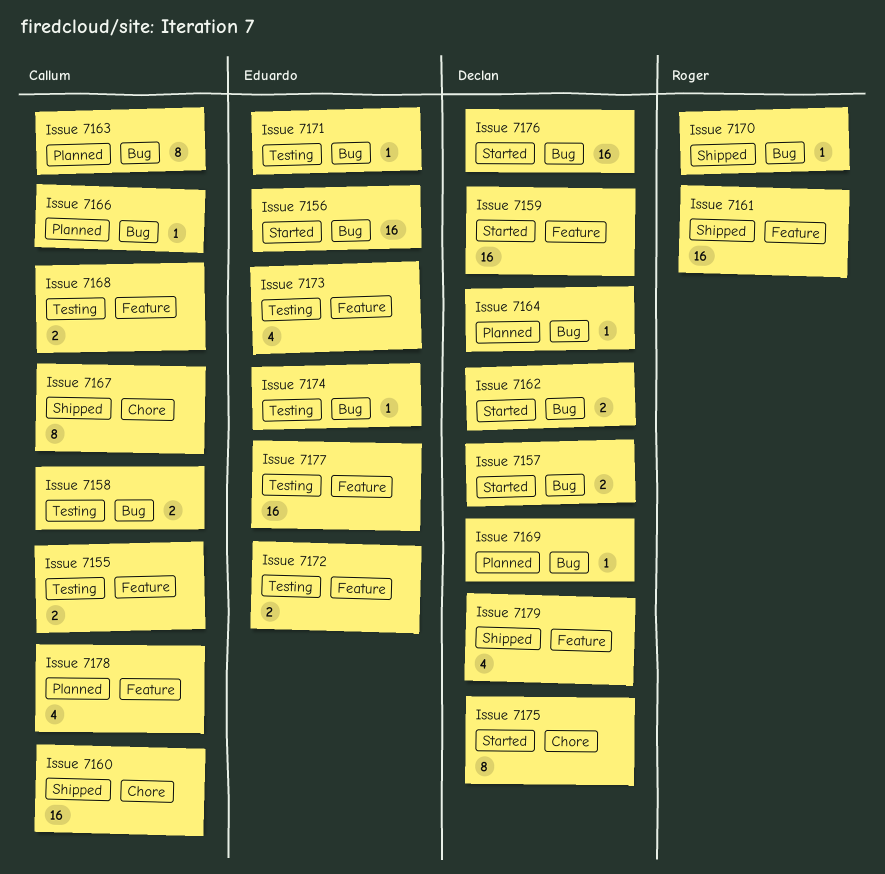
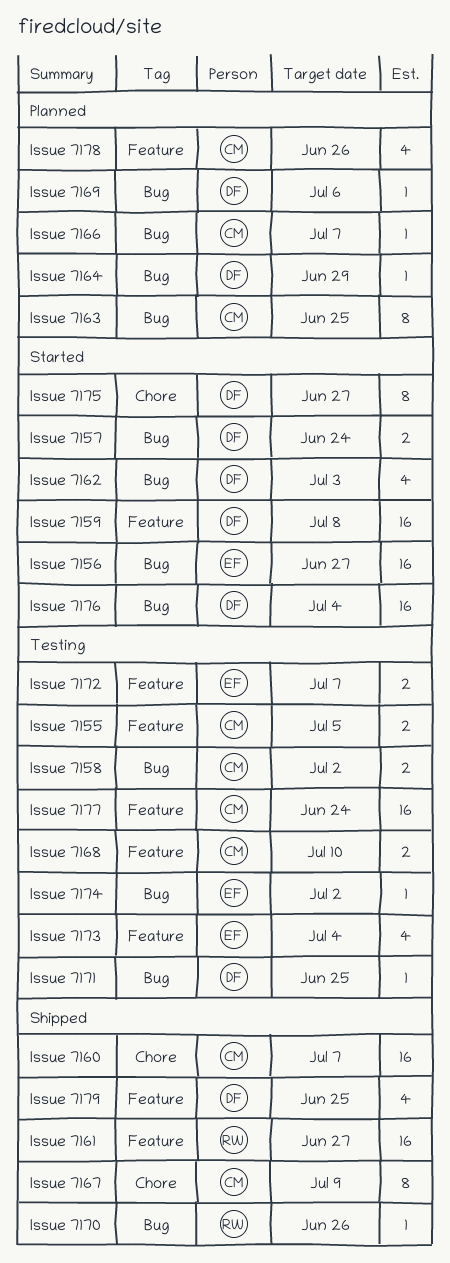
Issue 7162, estimate: 2 -> 4
Issue 7171, owner: Eduardo -> Declan
Issue 7177, owner: Eduardo -> Callum

